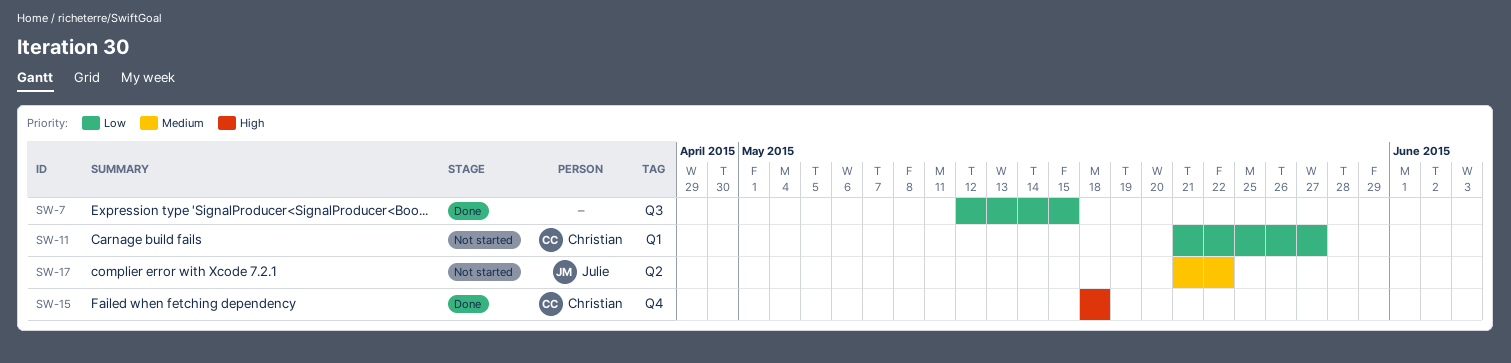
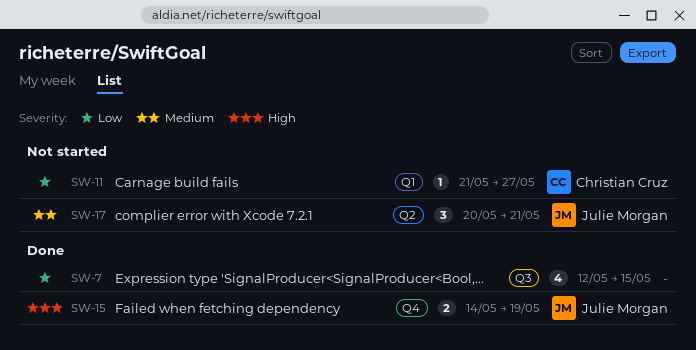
SW-15, owner: Christian Cruz -> Julie Morgan
SW-15, start: May 18 -> May 14
SW-15, due: May 18 -> May 19
SW-17, start: May 21 -> May 20
SW-17, due: May 22 -> May 21

